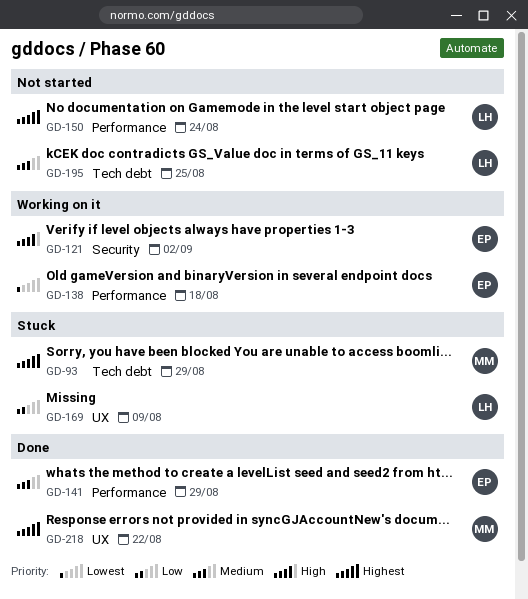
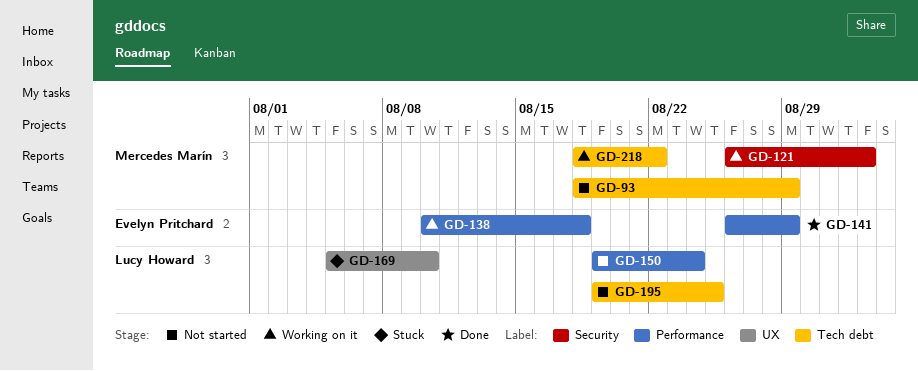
GD-93, status: Stuck -> Not started
GD-121, owner: Evelyn Pritchard -> Mercedes Marín
GD-169, due: Aug 9 -> Aug 10
GD-218, status: Done -> Working on it
GD-218, label: UX -> Tech debt

